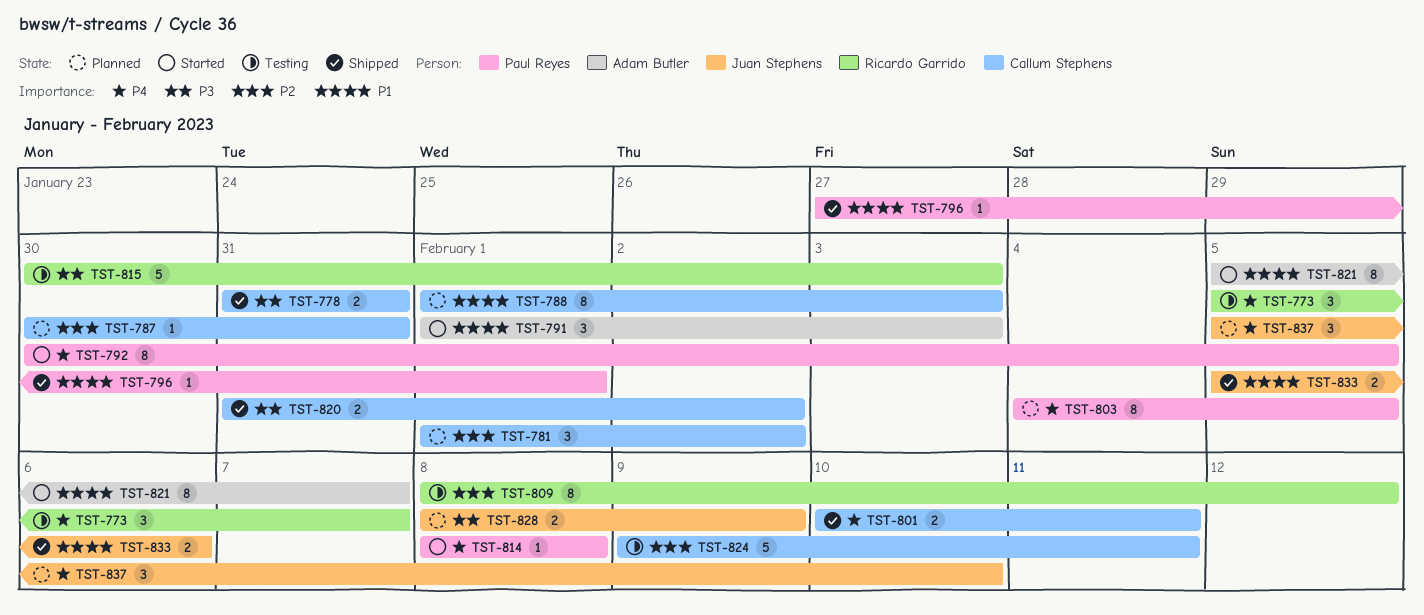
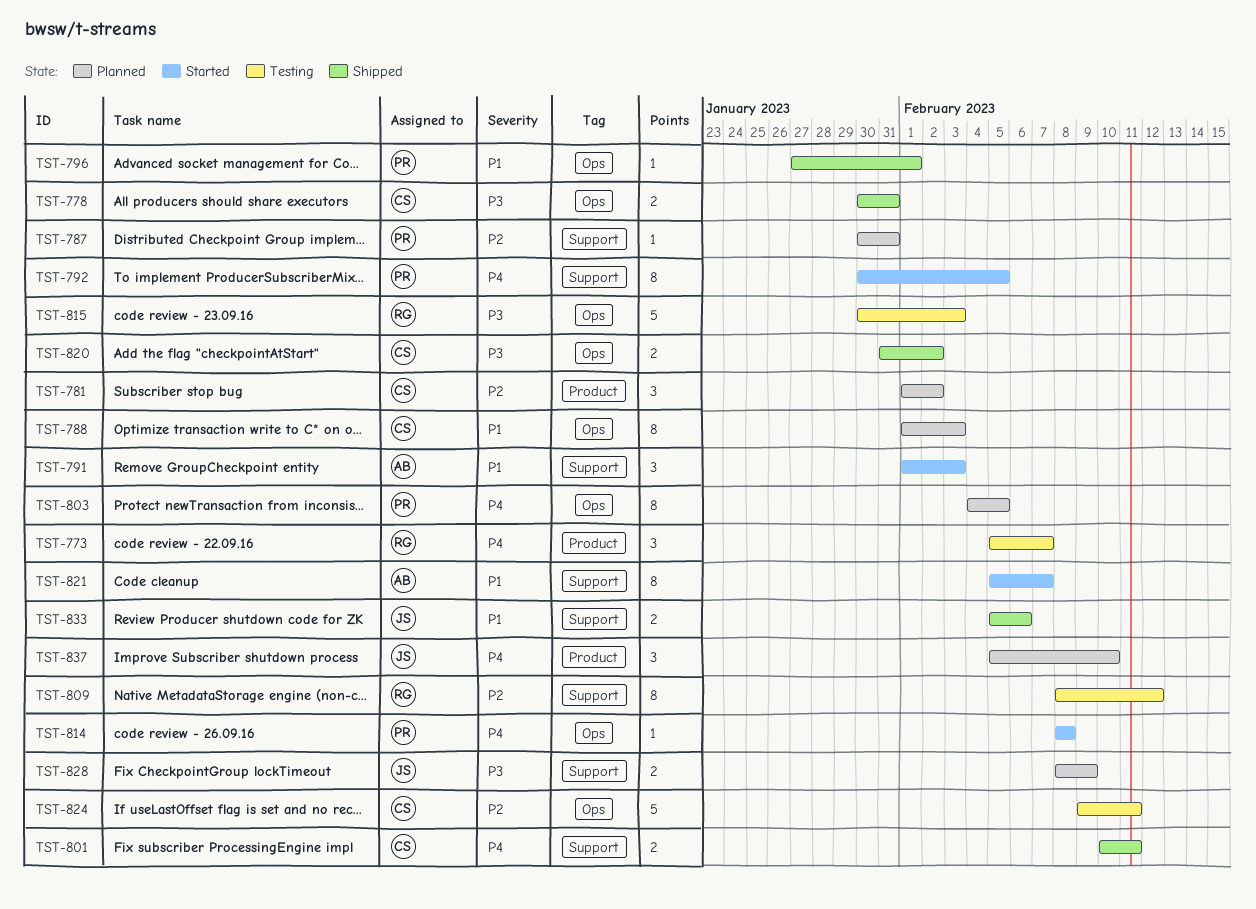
TST-778, start: Jan 31 -> Jan 30
TST-787, owner: Callum Stephens -> Paul Reyes

